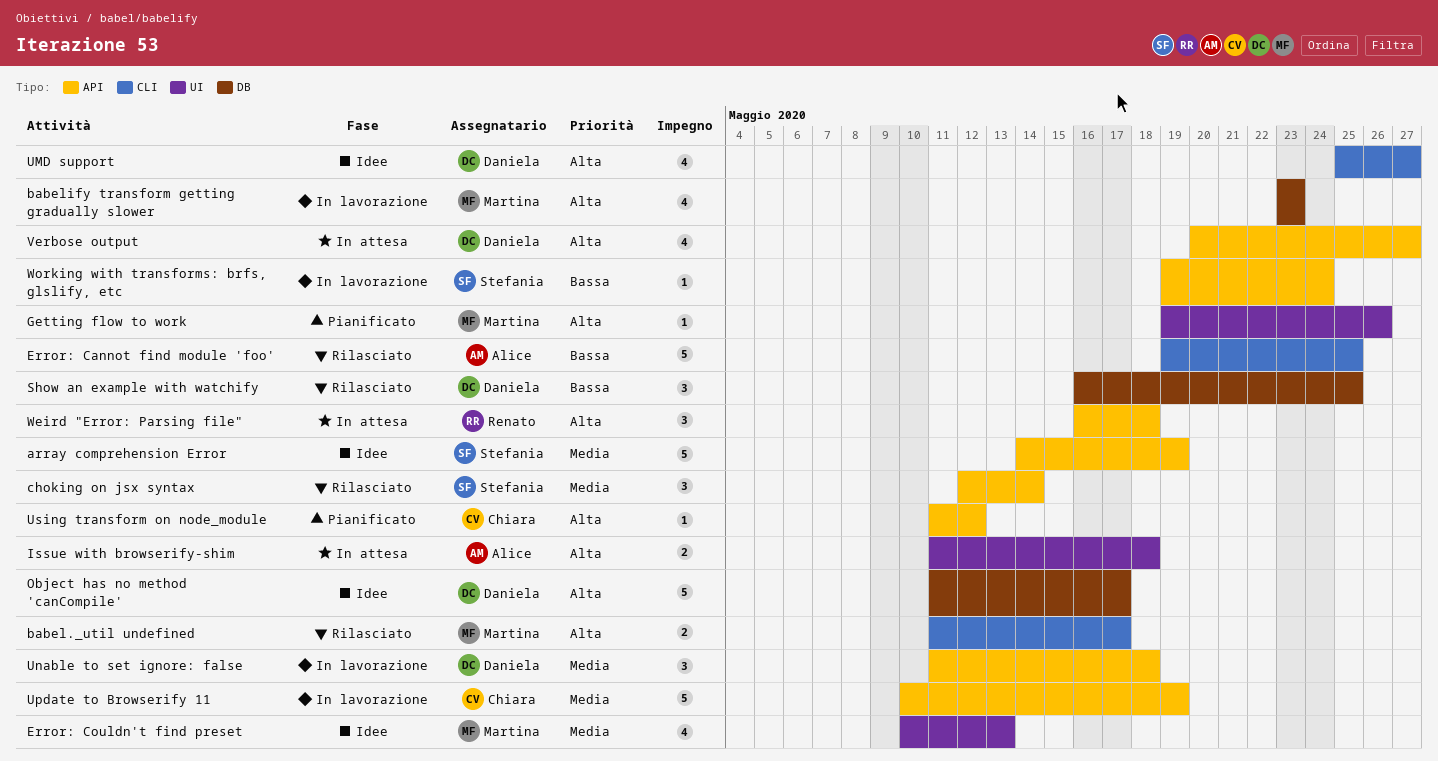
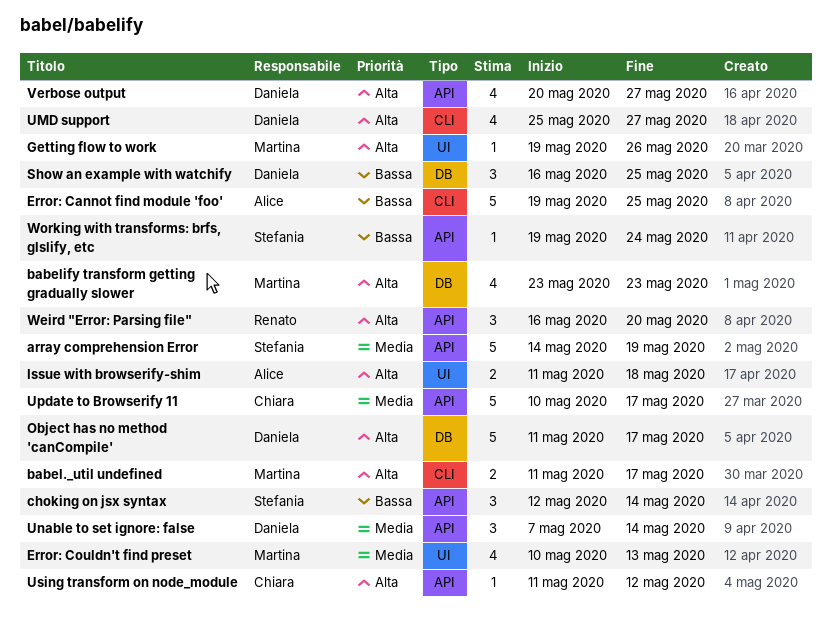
choking on jsx syntax, priority: Media -> Bassa
Unable to set ignore: false, start: May 11 -> May 7
Unable to set ignore: false, due: May 18 -> May 14
Update to Browserify 11, due: May 19 -> May 17
Weird "Error: Parsing file", due: May 18 -> May 20

